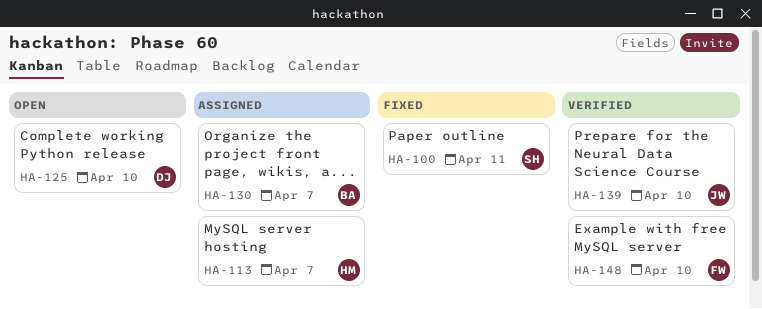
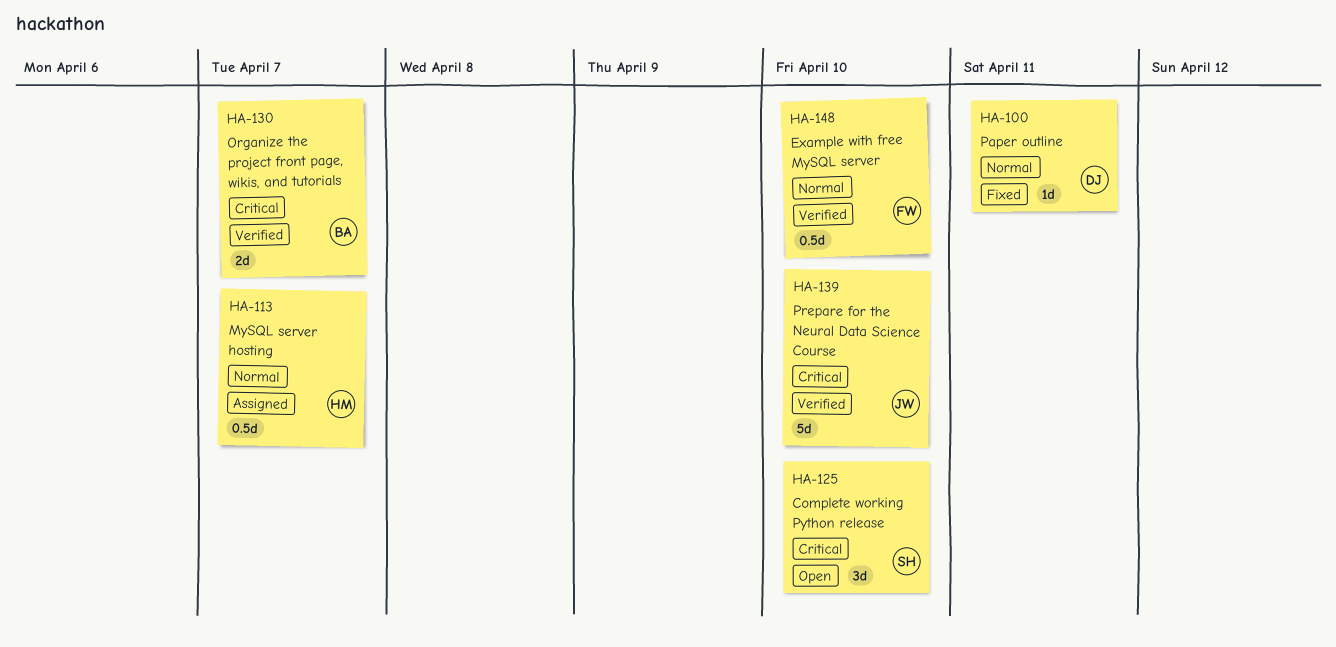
HA-100, owner: SH -> DJ
HA-125, owner: DJ -> SH
HA-130, status: Assigned -> Verified

